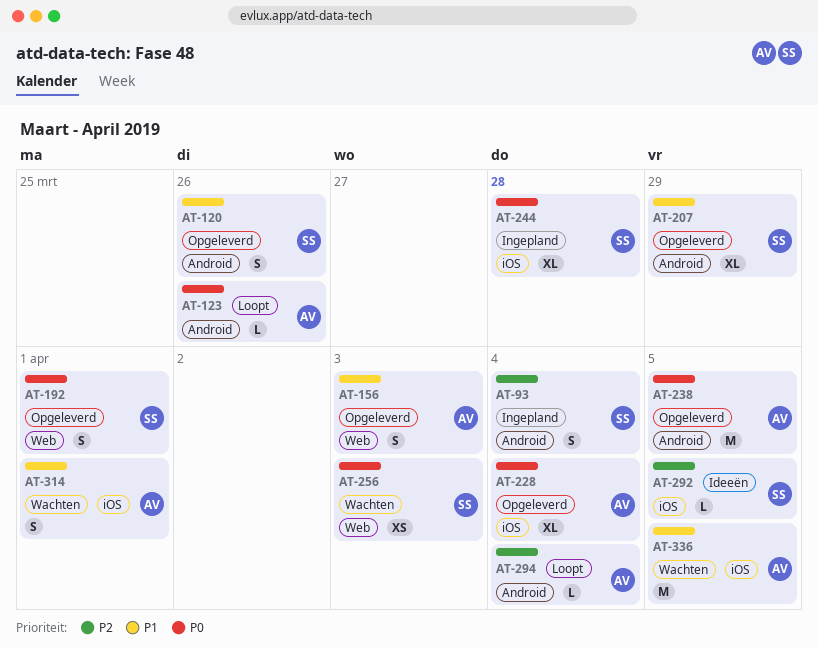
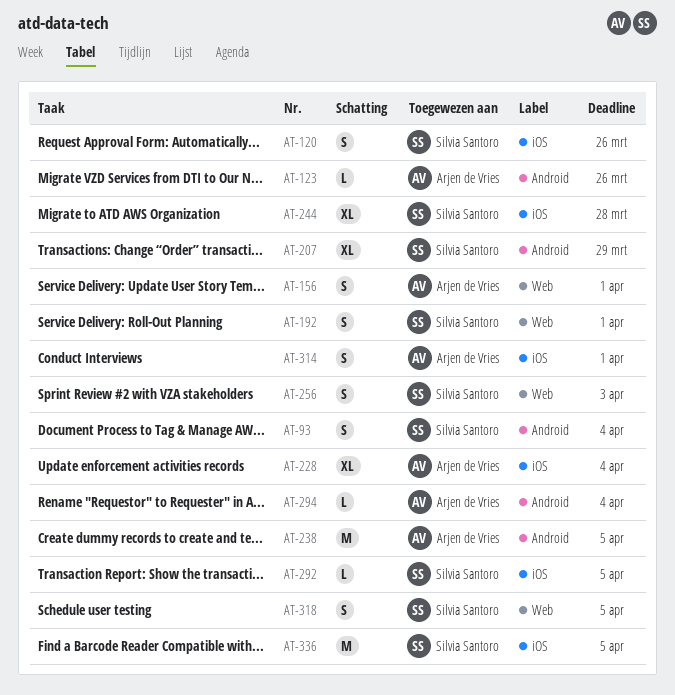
AT-120, label: Android -> iOS
AT-156, due: Apr 3 -> Apr 1
AT-256, estimate: XS -> S
AT-318: none -> present
AT-336, owner: Arjen de Vries -> Silvia Santoro

